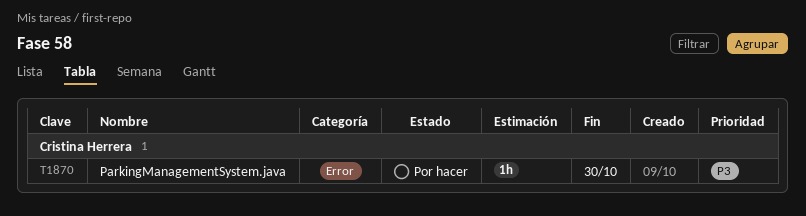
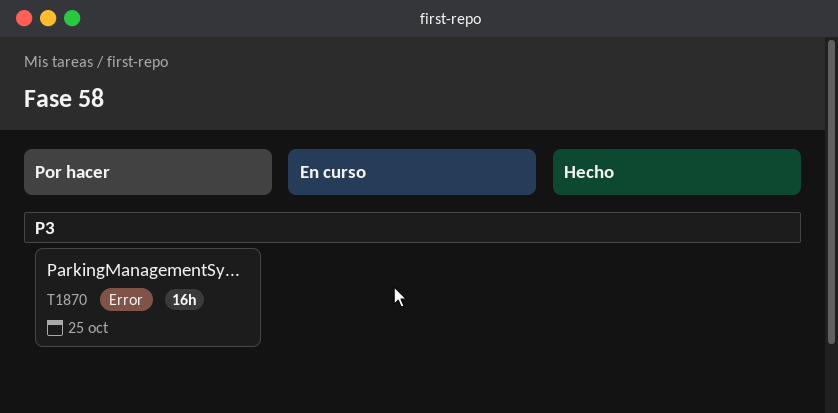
T1870, estimate: 1h -> 16h
T1870, due: Oct 30 -> Oct 25

